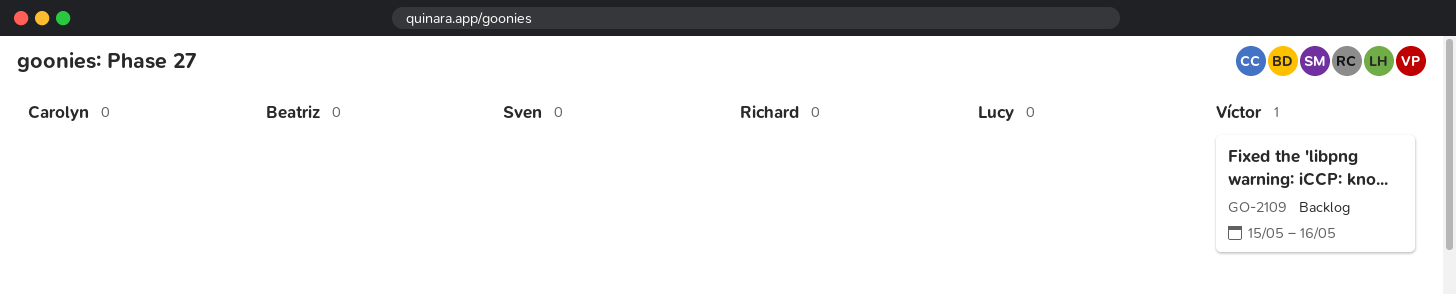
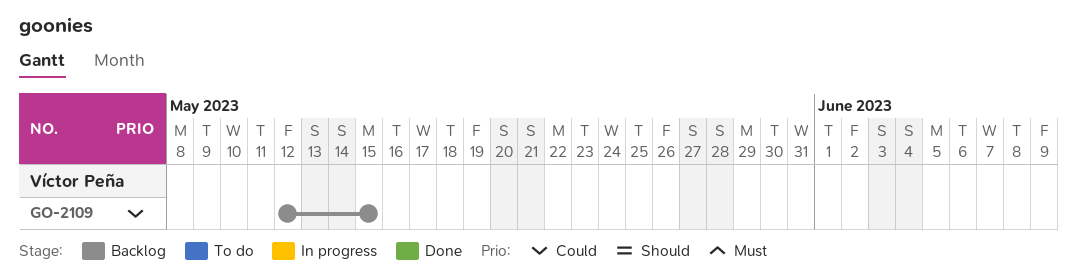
GO-2109, start: May 15 -> May 12
GO-2109, due: May 16 -> May 15

